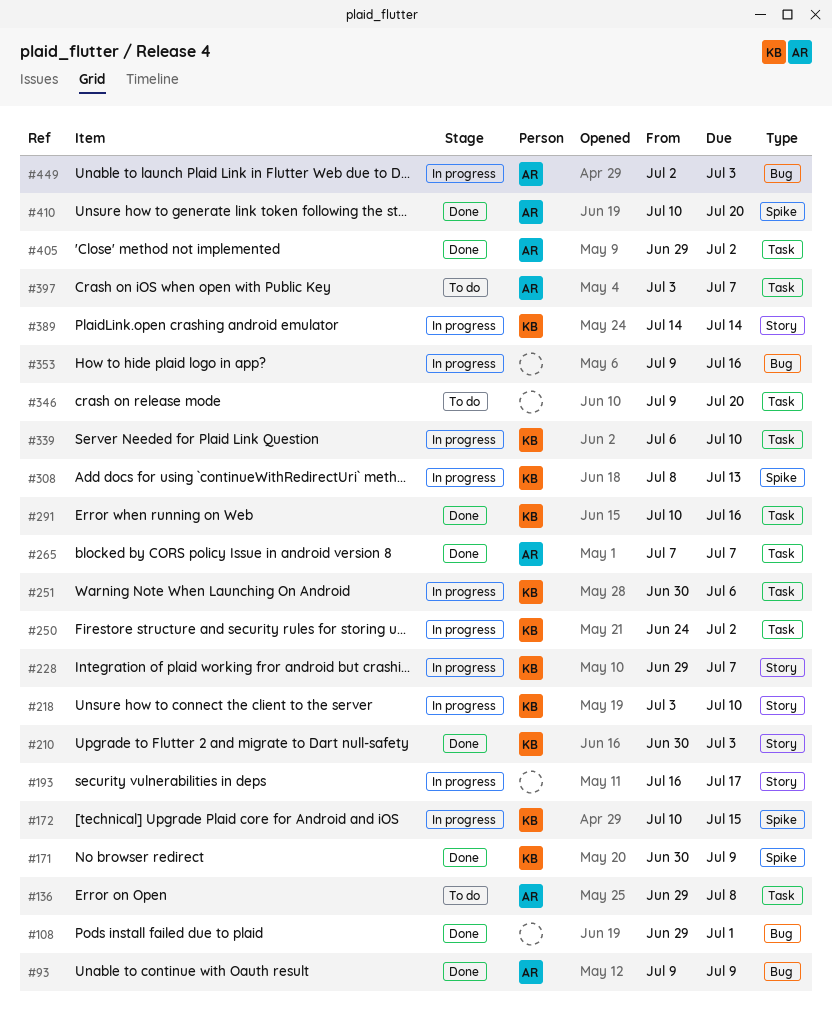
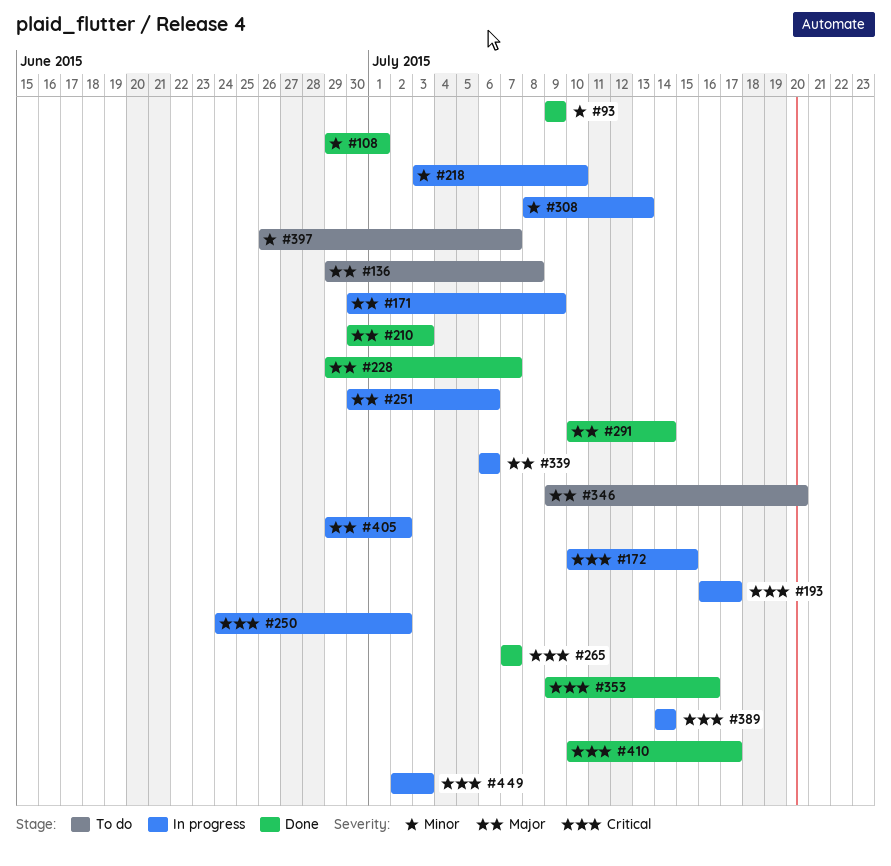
#171, status: Done -> In progress
#228, status: In progress -> Done
#291, due: Jul 16 -> Jul 14
#339, due: Jul 10 -> Jul 6
#353, status: In progress -> Done
#397, start: Jul 3 -> Jun 26
#405, status: Done -> In progress
#410, due: Jul 20 -> Jul 17

